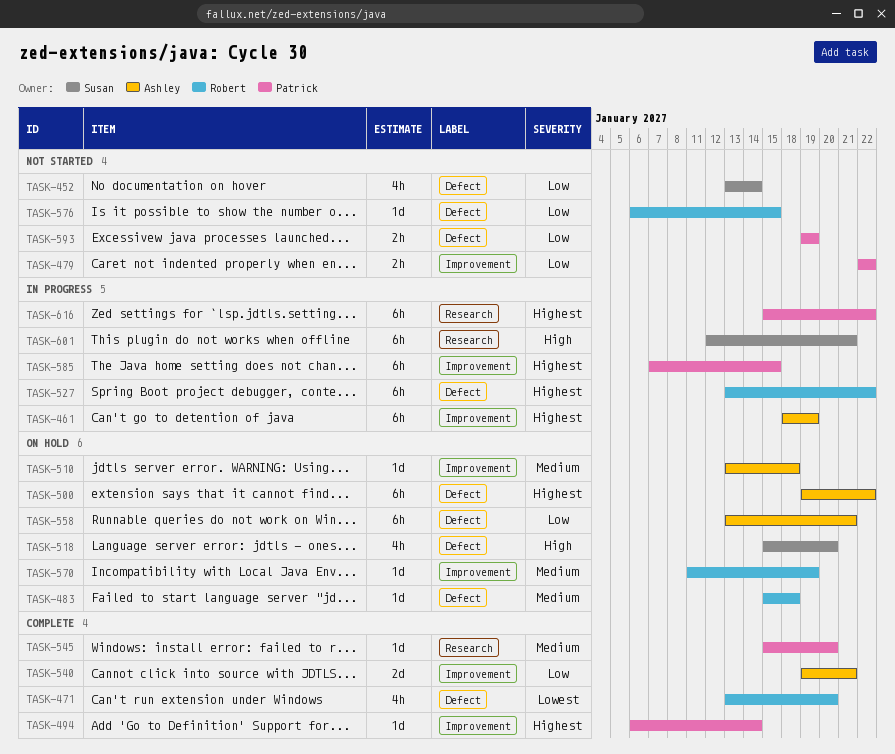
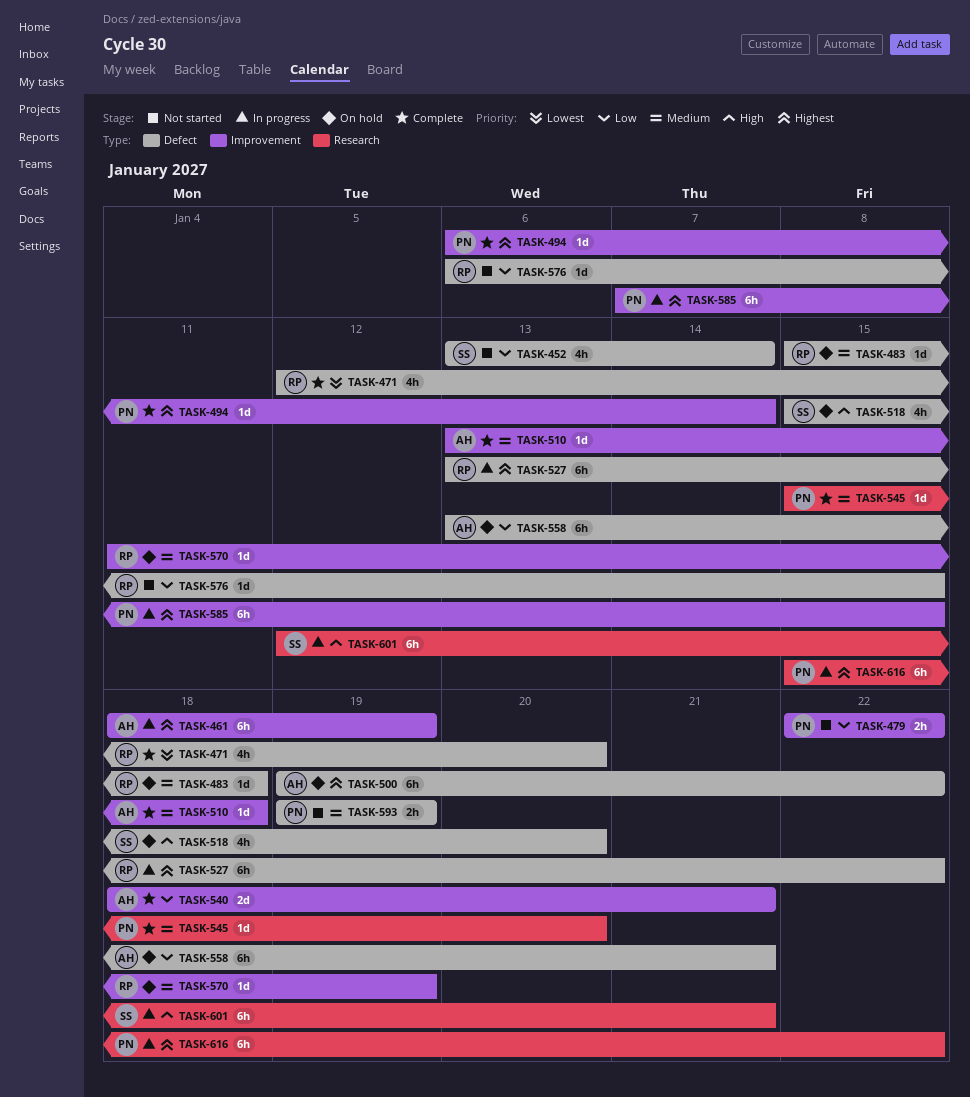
TASK-471, start: Jan 13 -> Jan 12
TASK-510, status: On hold -> Complete
TASK-540, start: Jan 19 -> Jan 18
TASK-593, priority: Low -> Medium

